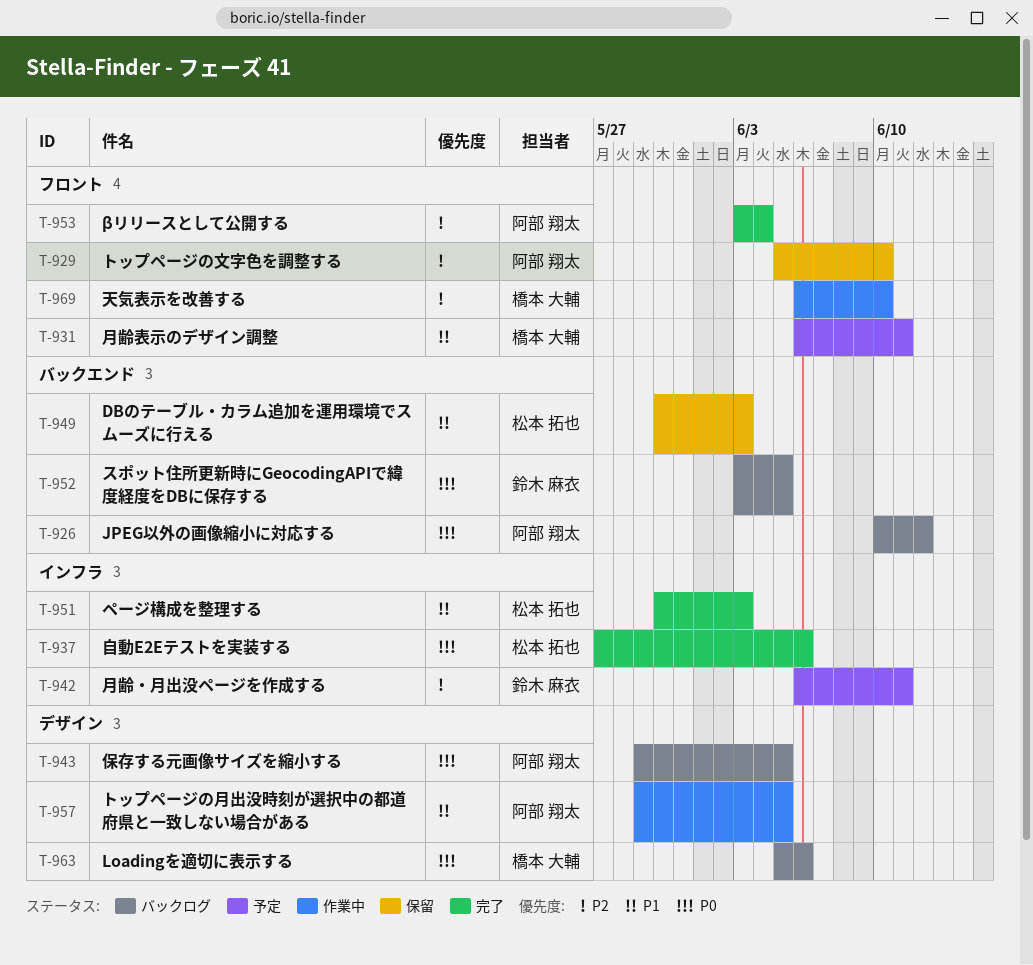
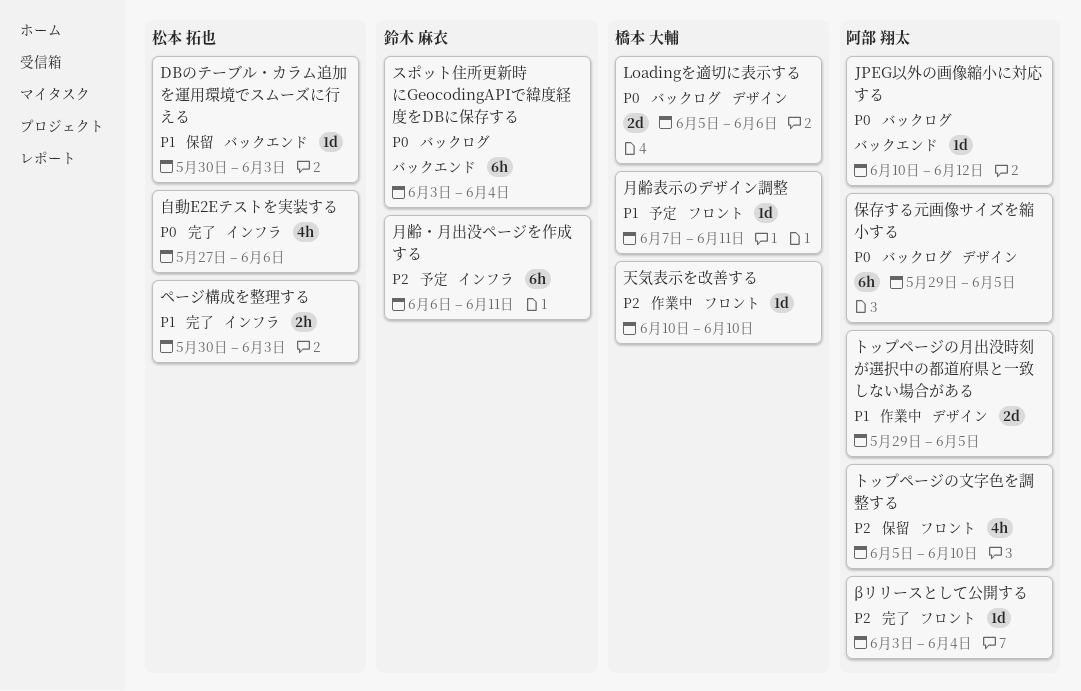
スポット住所更新時にGeocodingAPIで緯度経度をDBに保存する, due: Jun 5 -> Jun 4
天気表示を改善する, start: Jun 6 -> Jun 10
月齢表示のデザイン調整, start: Jun 6 -> Jun 7

